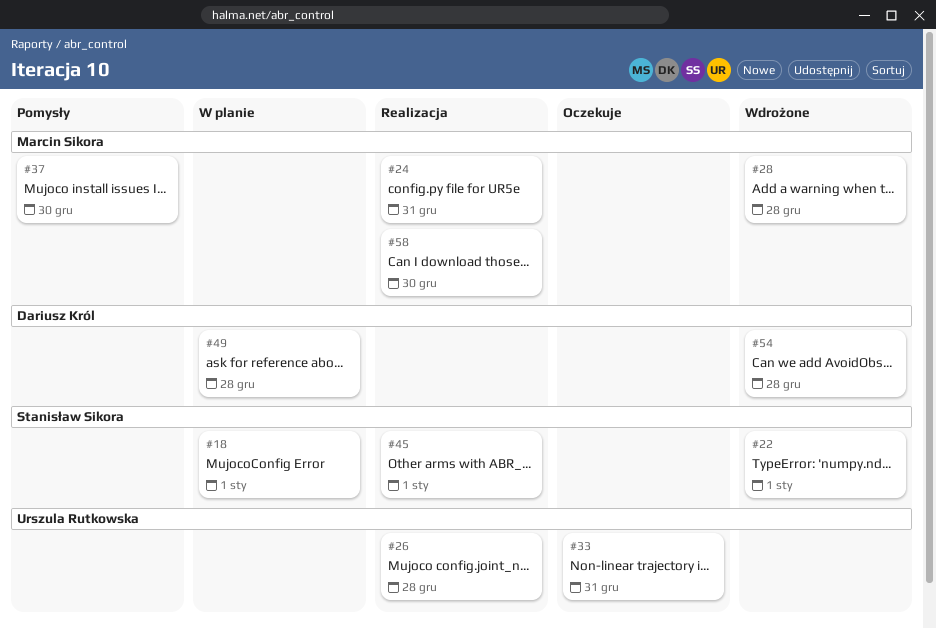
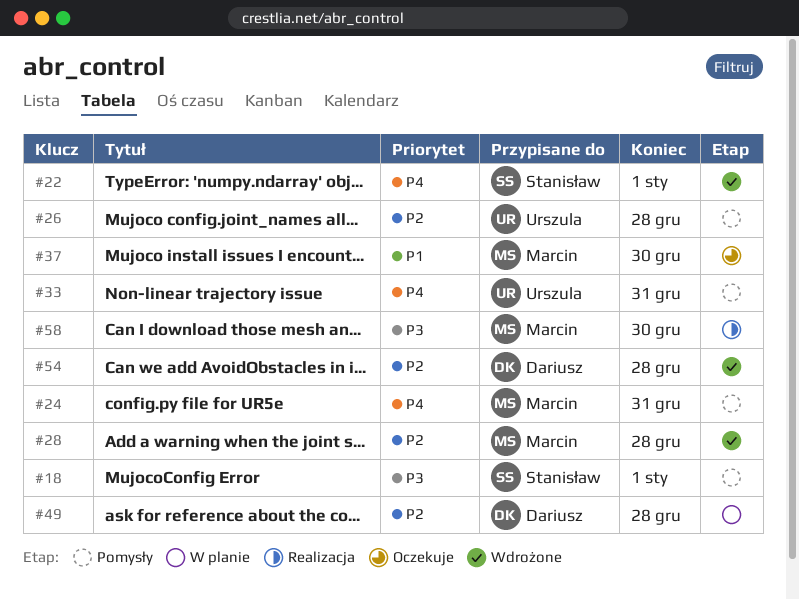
#18, status: W planie -> Pomysły
#24, status: Realizacja -> Pomysły
#26, status: Realizacja -> Pomysły
#33, status: Oczekuje -> Pomysły
#37, status: Pomysły -> Oczekuje
#45: present -> none

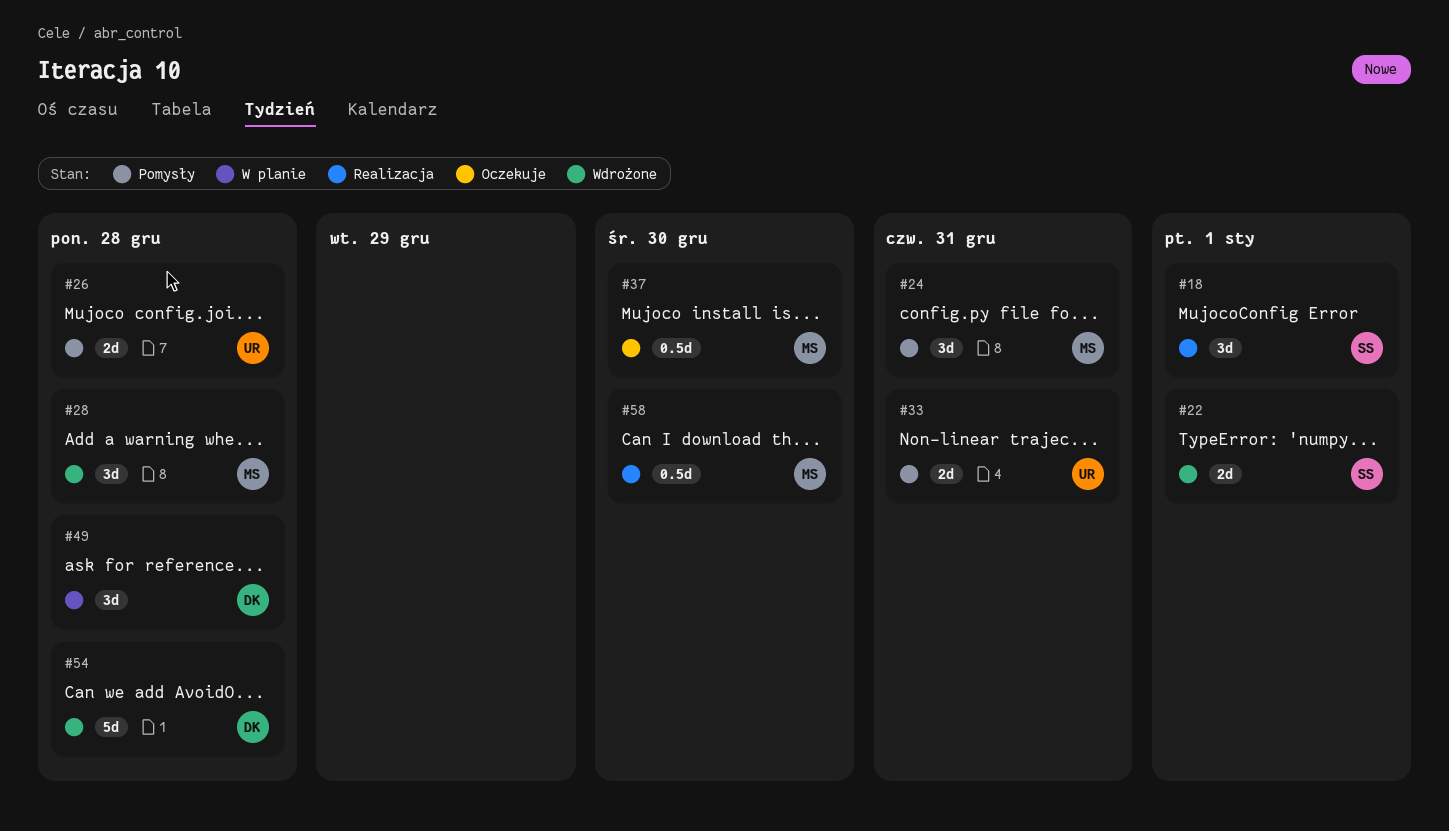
#18, status: Pomysły -> Realizacja

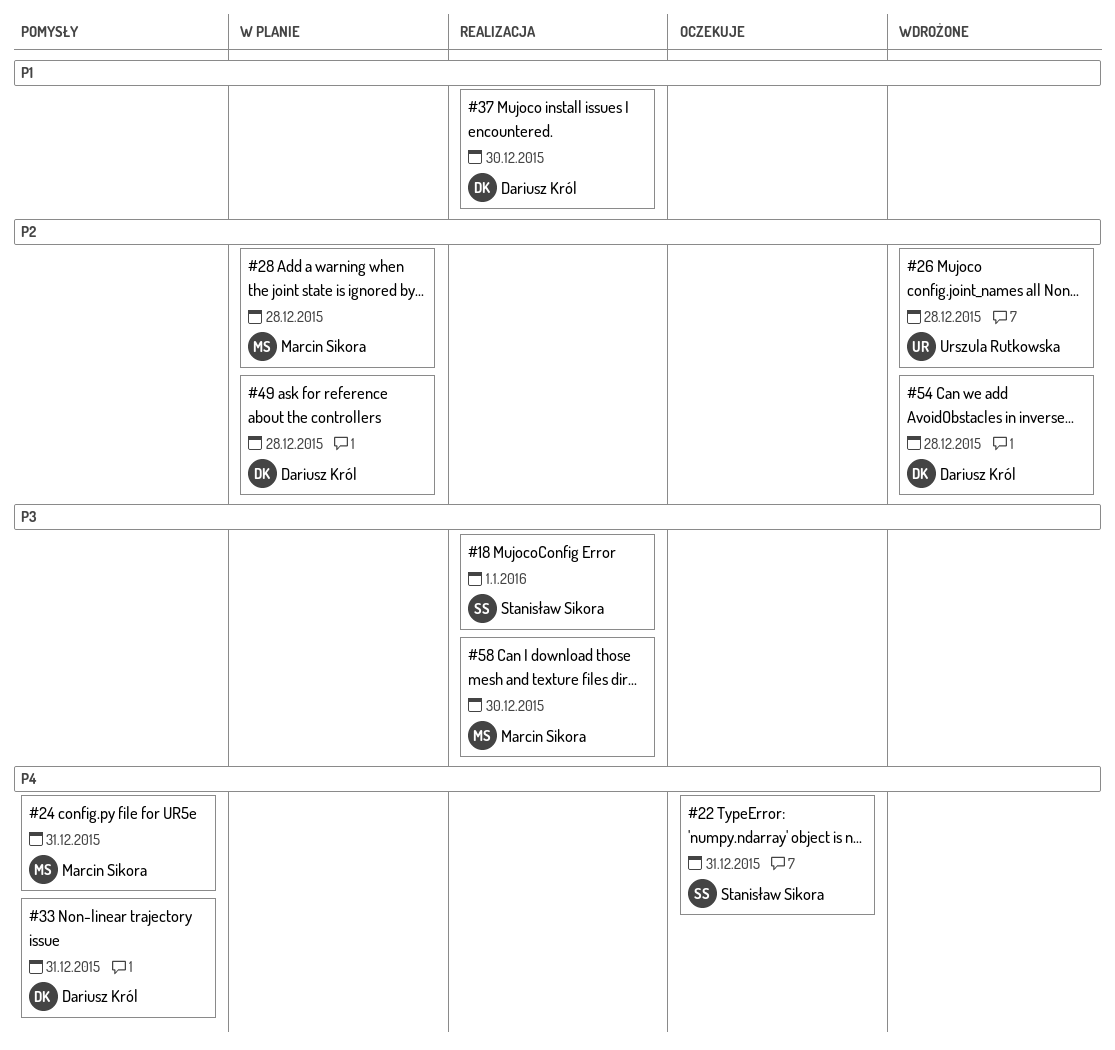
#22, status: Wdrożone -> Oczekuje
#22, due: Jan 1 -> Dec 31
#26, status: Pomysły -> Wdrożone
#28, status: Wdrożone -> W planie
#33, owner: Urszula Rutkowska -> Dariusz Król
#37, status: Oczekuje -> Realizacja
#37, owner: Marcin Sikora -> Dariusz Król

